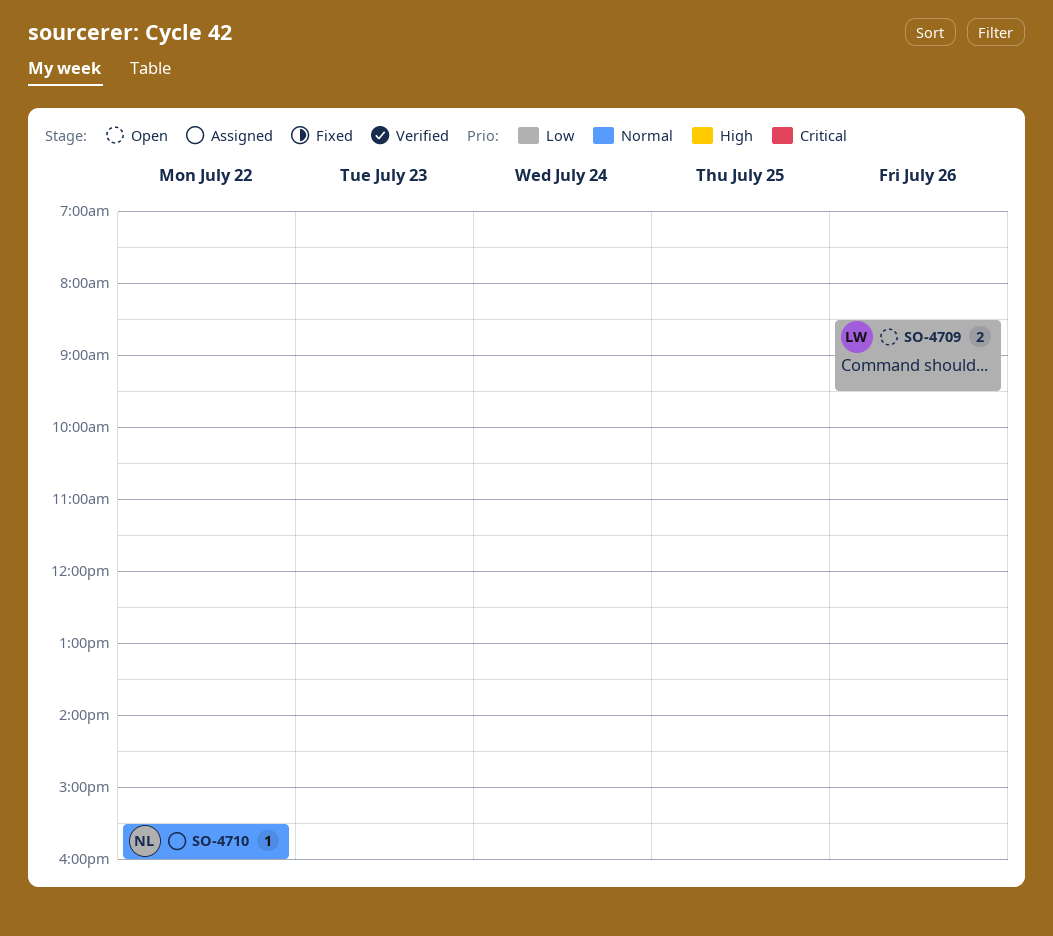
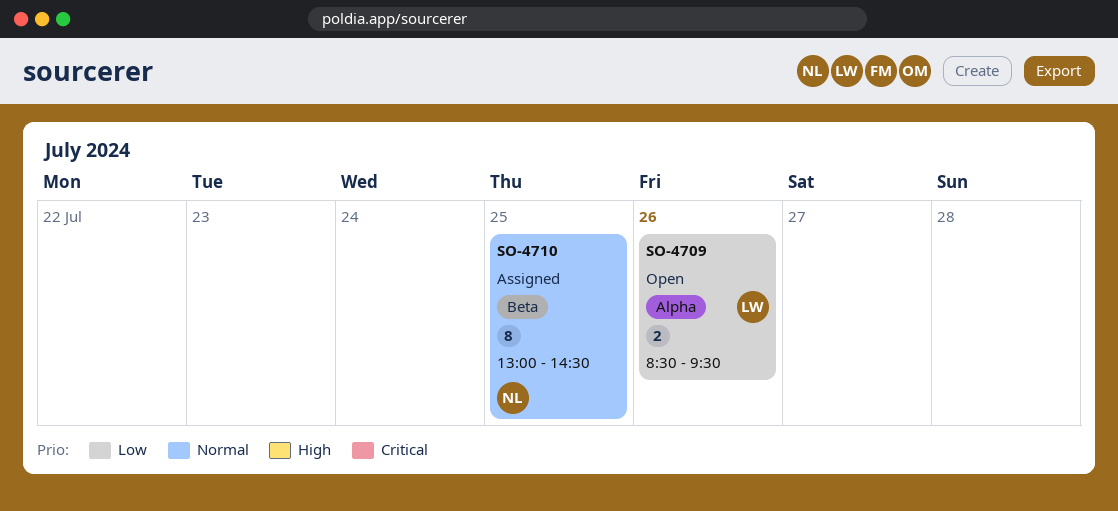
SO-4710, estimate: 1 -> 8
SO-4710, day: Jul 22 -> Jul 25
SO-4710, begins: 15:30 -> 13:00
SO-4710, ends: 16:00 -> 14:30

